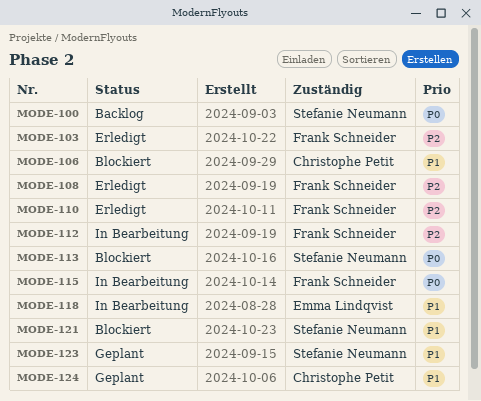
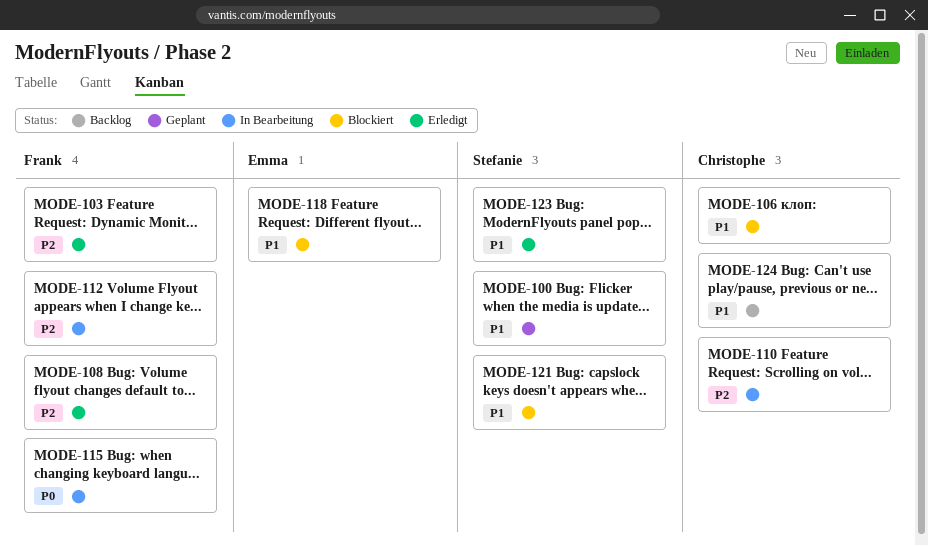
MODE-100, status: Backlog -> Geplant
MODE-100, priority: P0 -> P1
MODE-110, status: Erledigt -> In Bearbeitung
MODE-110, owner: Frank Schneider -> Christophe Petit
MODE-113: present -> none
MODE-118, status: In Bearbeitung -> Blockiert
MODE-123, status: Geplant -> Erledigt
MODE-124, status: Geplant -> Backlog

